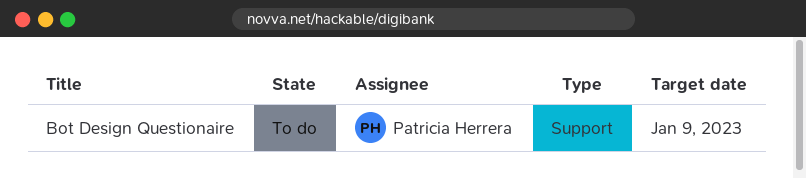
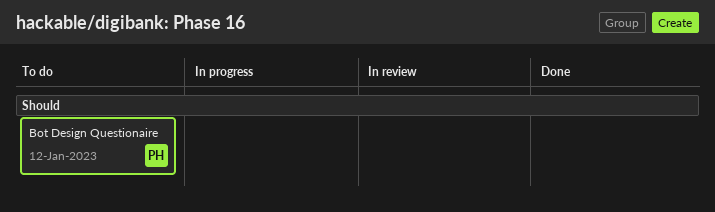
Bot Design Questionaire, due: Jan 9 -> Jan 12

